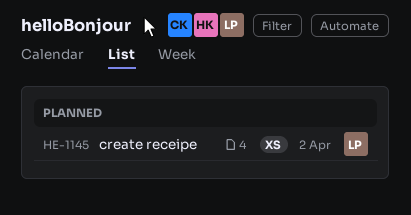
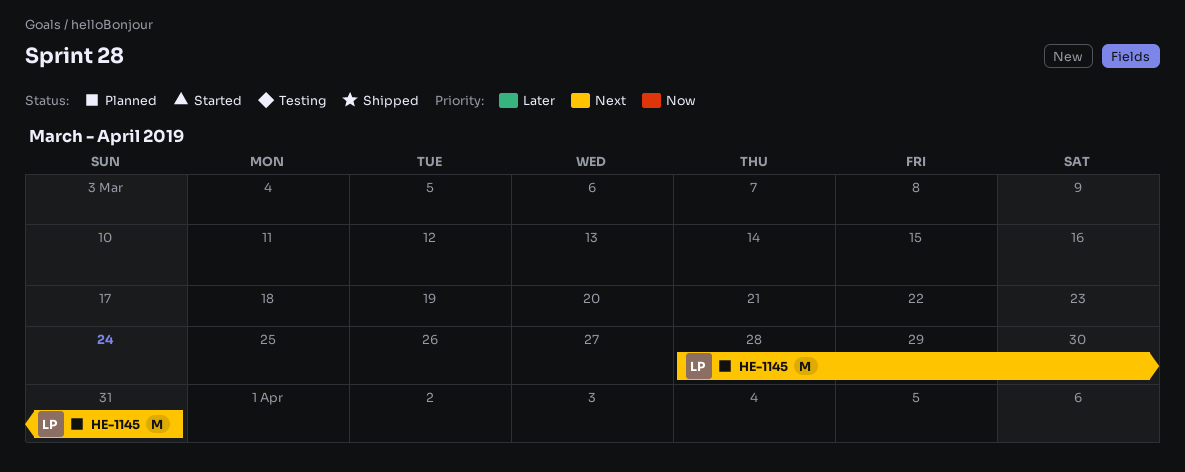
HE-1145, estimate: XS -> M
HE-1145, due: Apr 2 -> Mar 31

